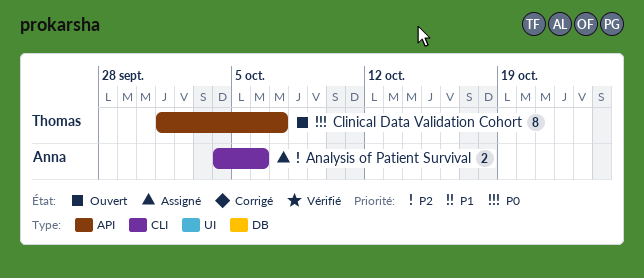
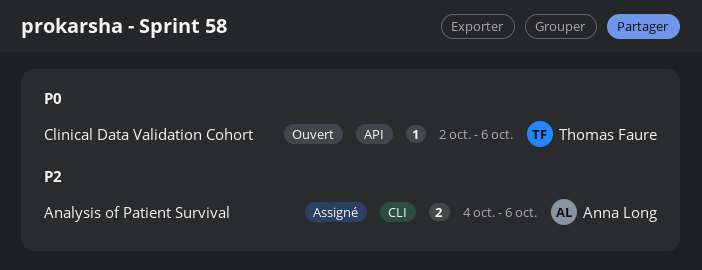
Clinical Data Validation Cohort, estimate: 8 -> 1
Clinical Data Validation Cohort, start: Oct 1 -> Oct 2
Clinical Data Validation Cohort, due: Oct 7 -> Oct 6

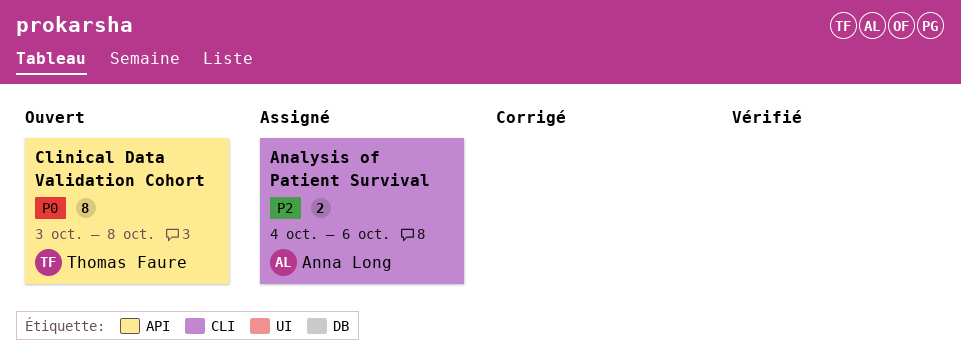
Clinical Data Validation Cohort, estimate: 1 -> 8
Clinical Data Validation Cohort, start: Oct 2 -> Oct 3
Clinical Data Validation Cohort, due: Oct 6 -> Oct 8

